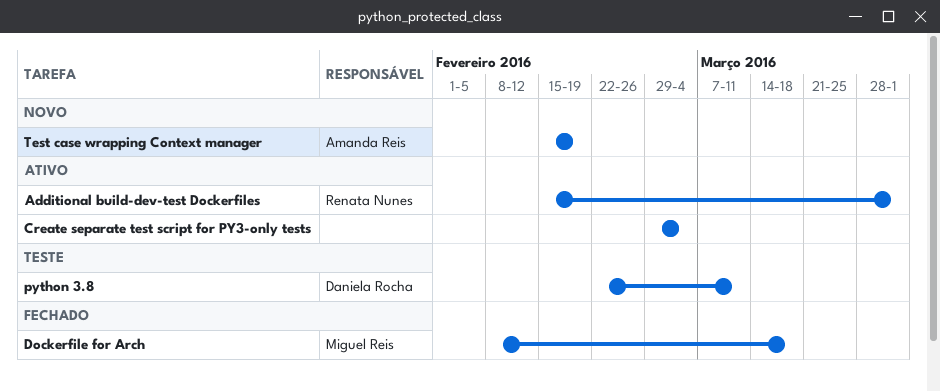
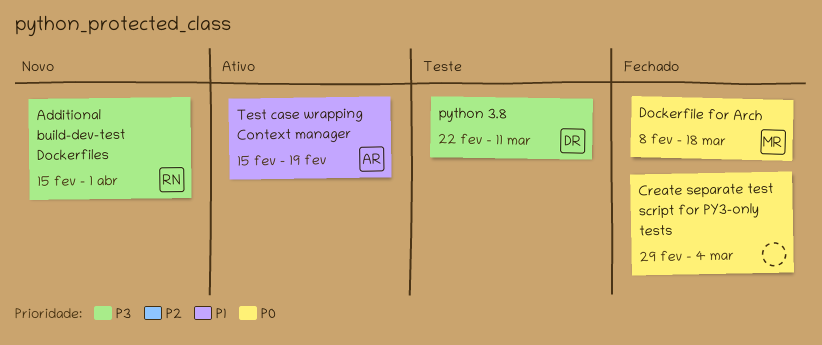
Additional build-dev-test Dockerfiles, status: Ativo -> Novo
Create separate test script for PY3-only tests, status: Ativo -> Fechado
Test case wrapping Context manager, status: Novo -> Ativo

